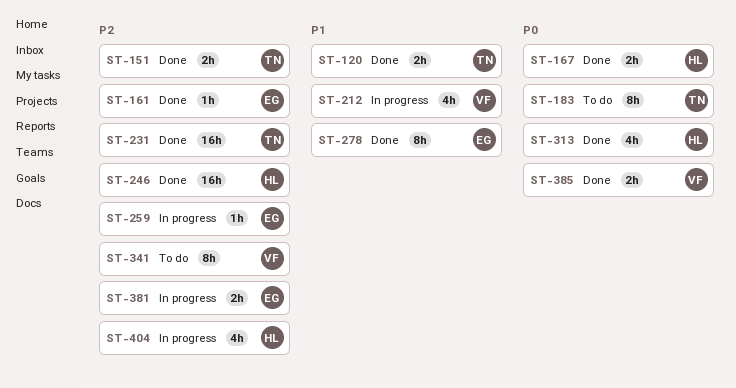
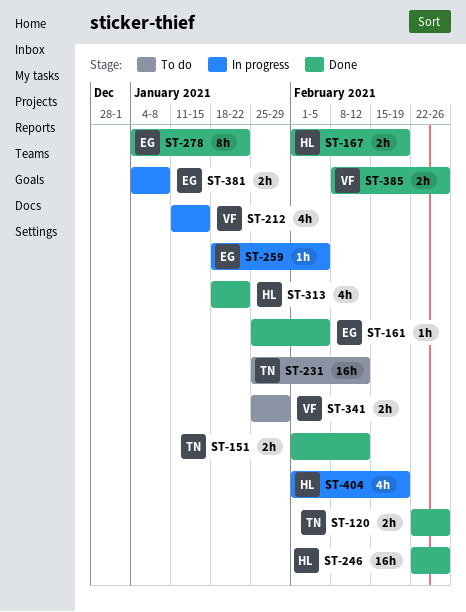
ST-183: present -> none
ST-231, status: Done -> To do
ST-341, estimate: 8h -> 2h

